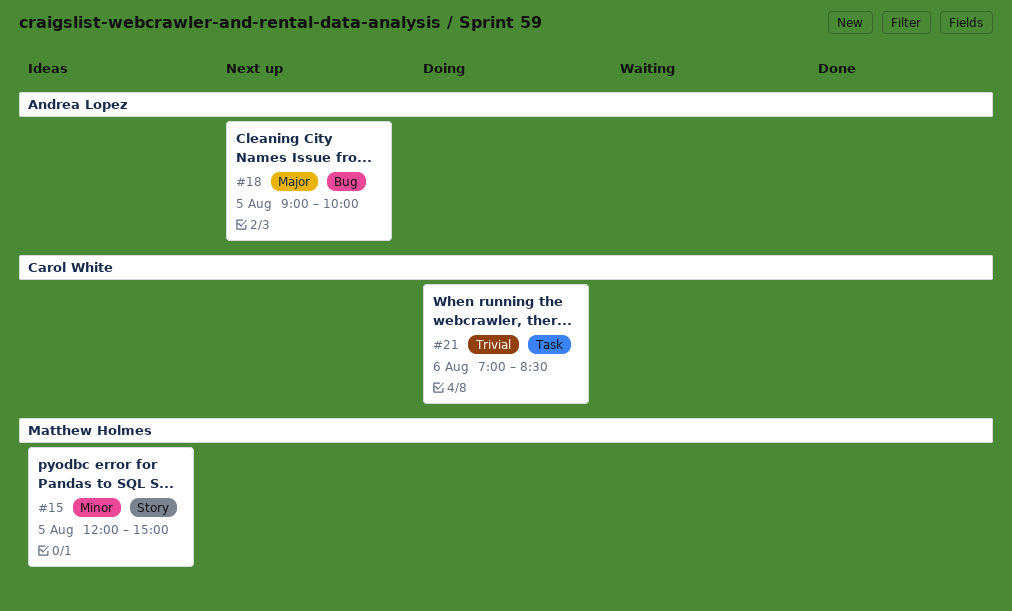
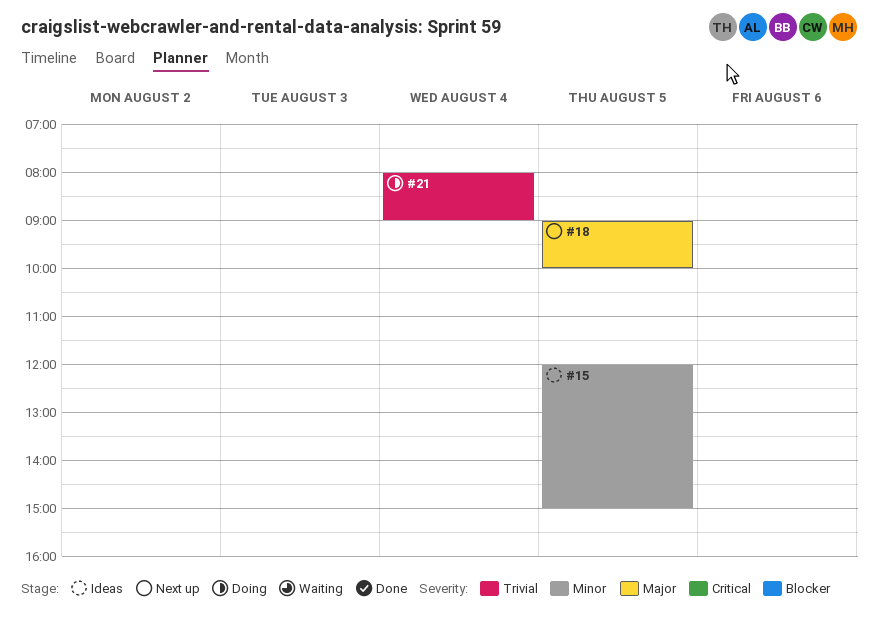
#21, day: Aug 6 -> Aug 4
#21, begins: 07:00 -> 08:00
#21, ends: 08:30 -> 09:00

